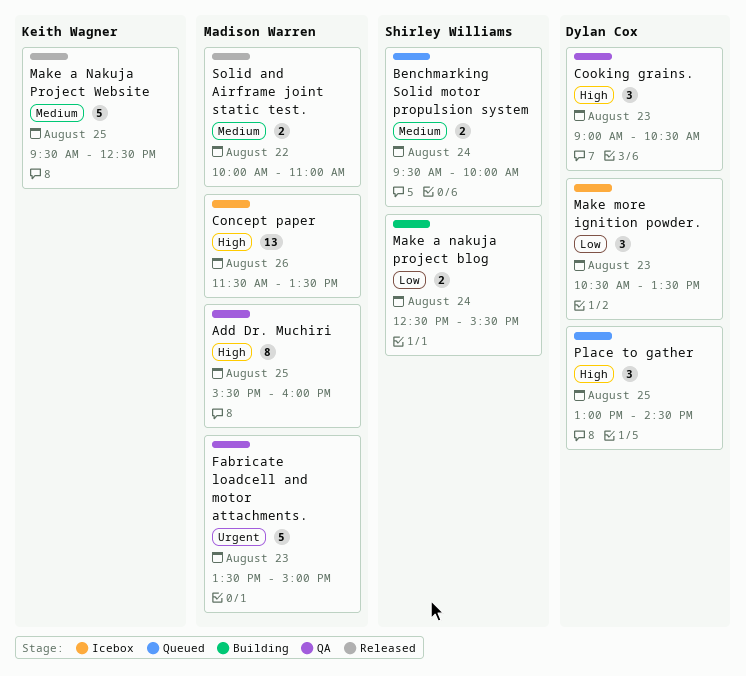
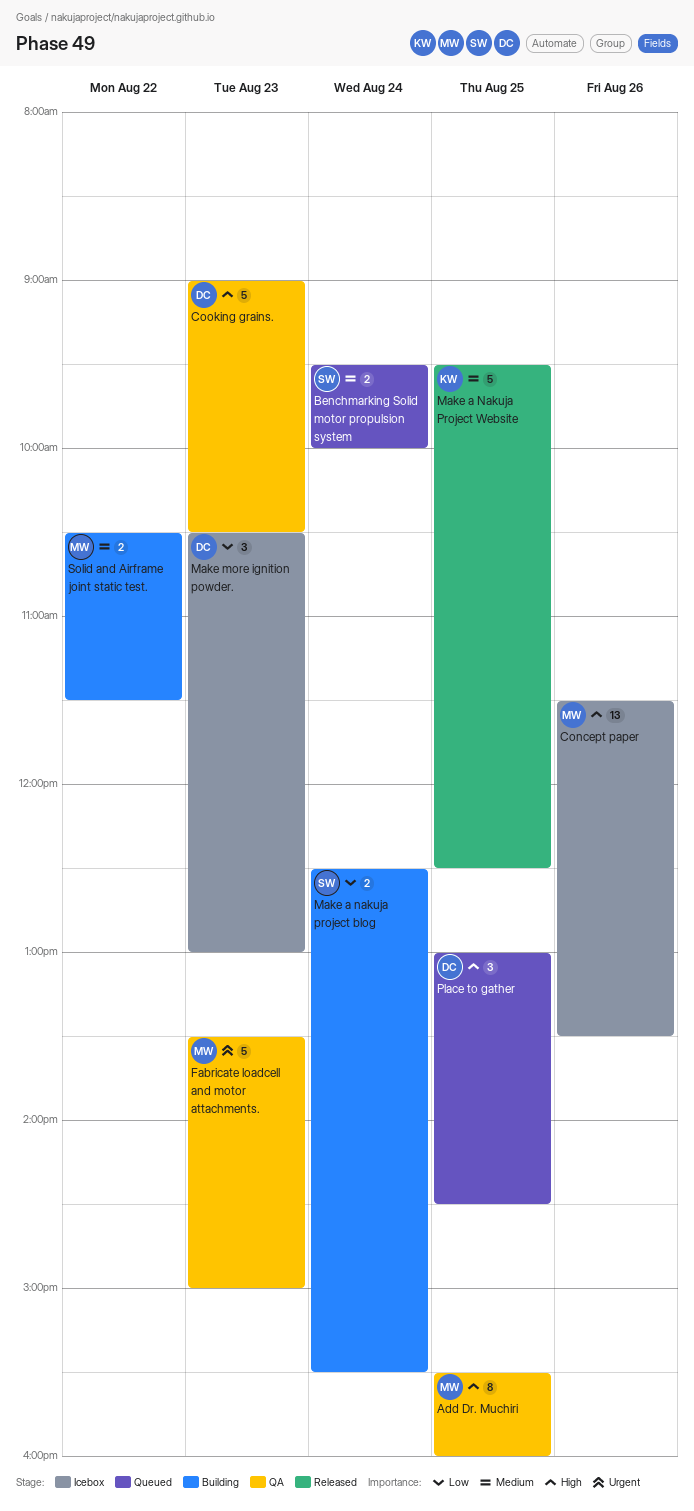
Cooking grains., estimate: 3 -> 5
Make more ignition powder., ends: 13:30 -> 13:00
Solid and Airframe joint static test., status: Released -> Building
Solid and Airframe joint static test., begins: 10:00 -> 10:30
Solid and Airframe joint static test., ends: 11:00 -> 11:30

